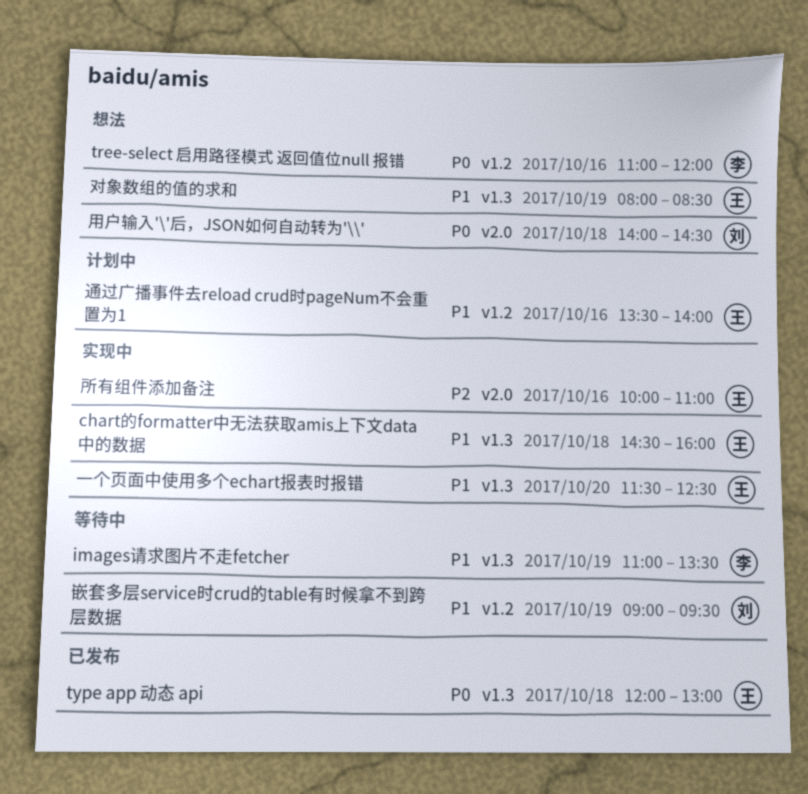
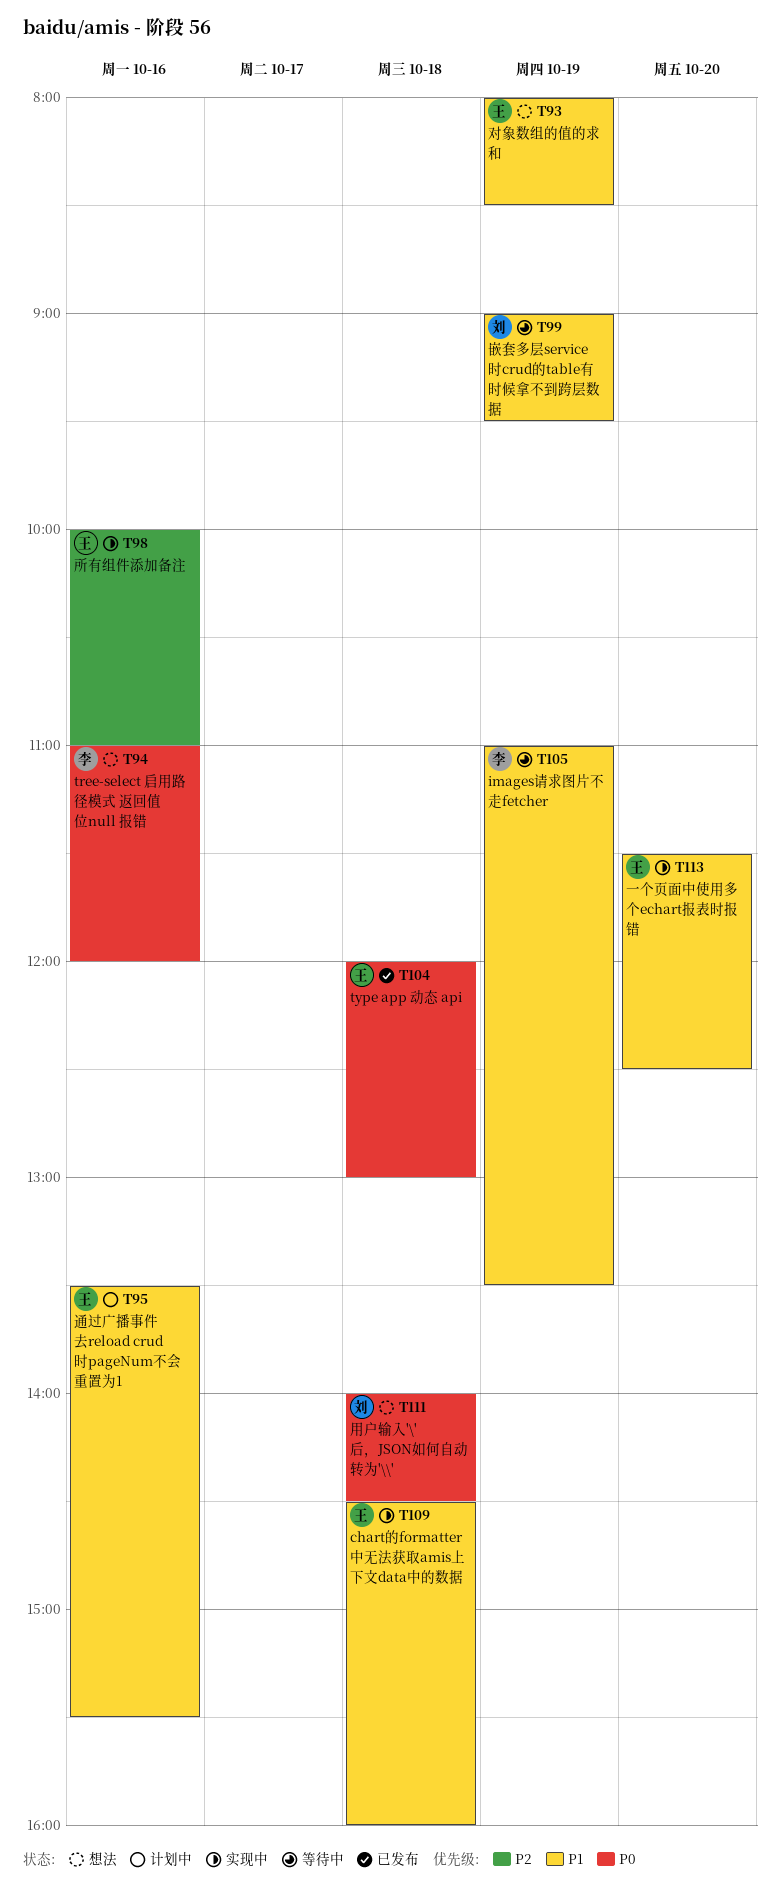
通过广播事件去reload crud时pageNum不会重置为1, ends: 14:00 -> 15:30

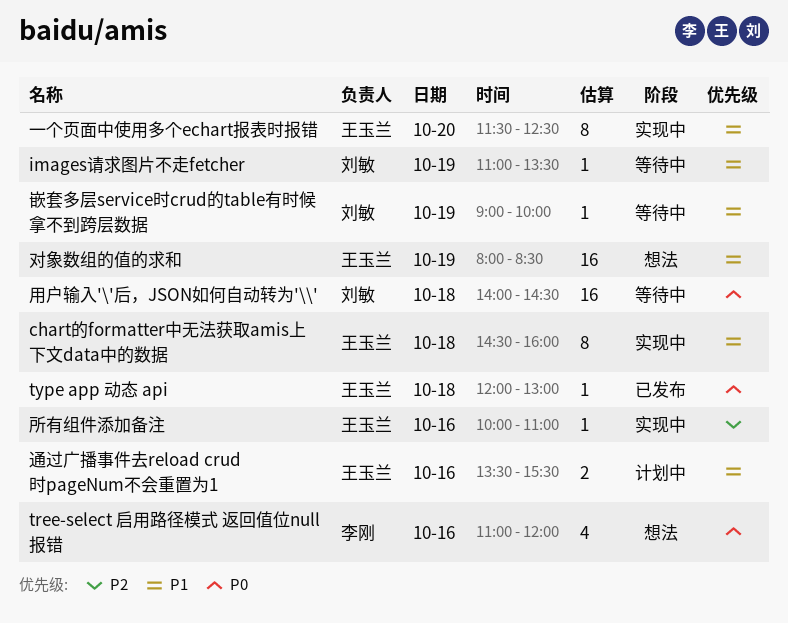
images请求图片不走fetcher, owner: 李刚 -> 刘敏
嵌套多层service时crud的table有时候拿不到跨层数据, ends: 09:30 -> 10:00
用户输入'\'后，JSON如何自动转为'\\', status: 想法 -> 等待中

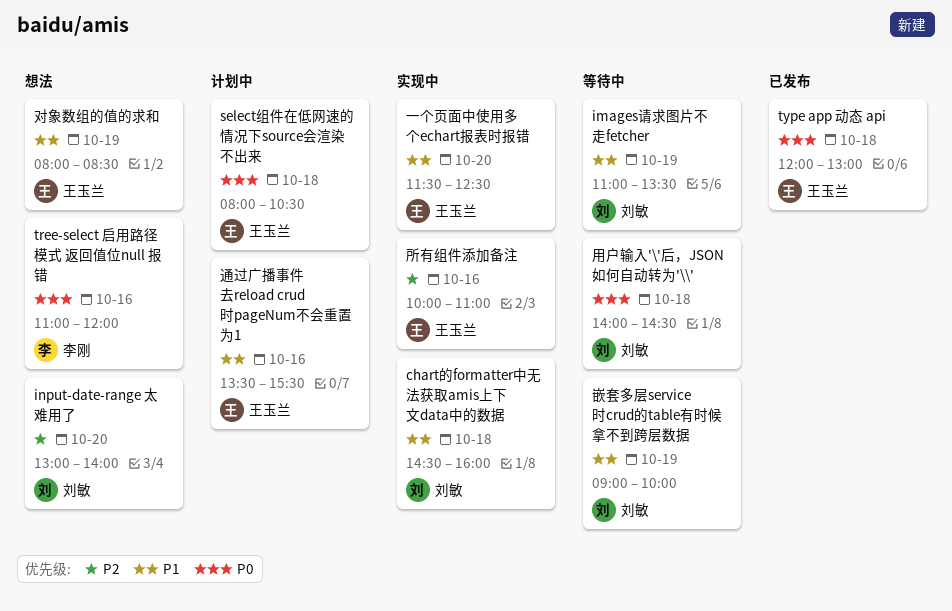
chart的formatter中无法获取amis上下文data中的数据, owner: 王玉兰 -> 刘敏
input-date-range 太难用了: none -> present
select组件在低网速的情况下source会渲染不出来: none -> present

